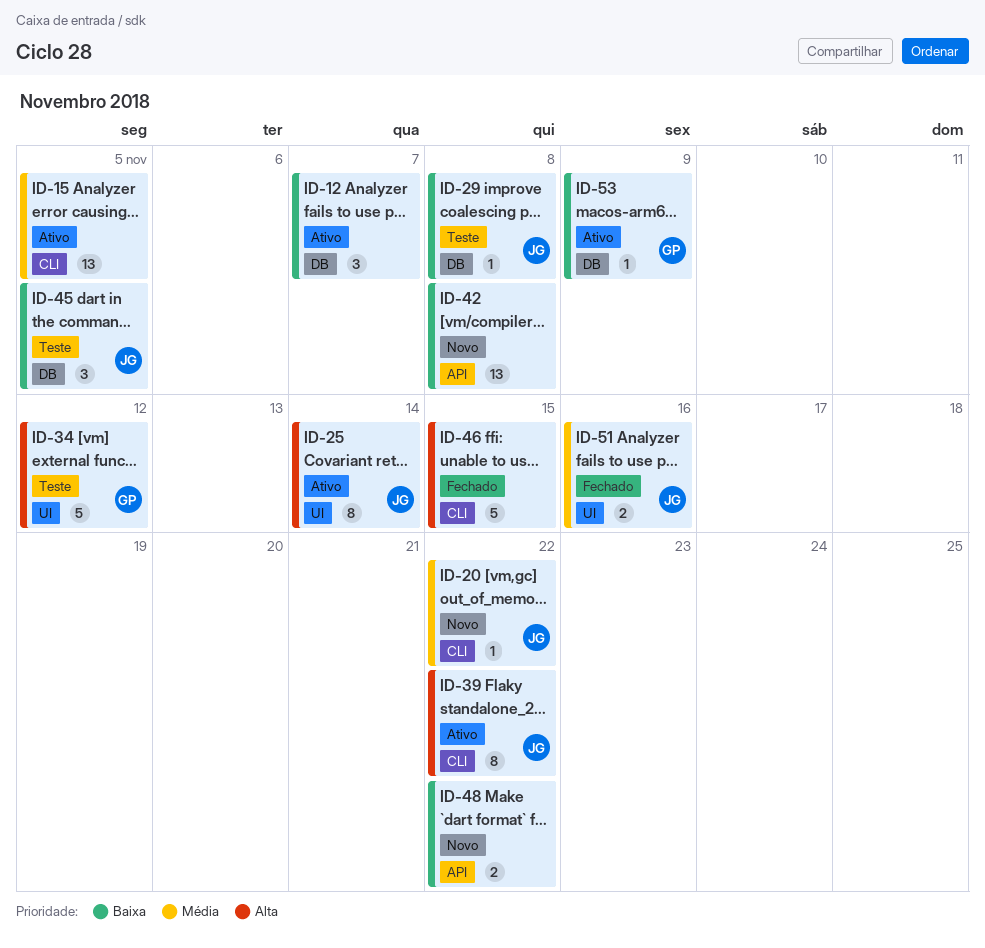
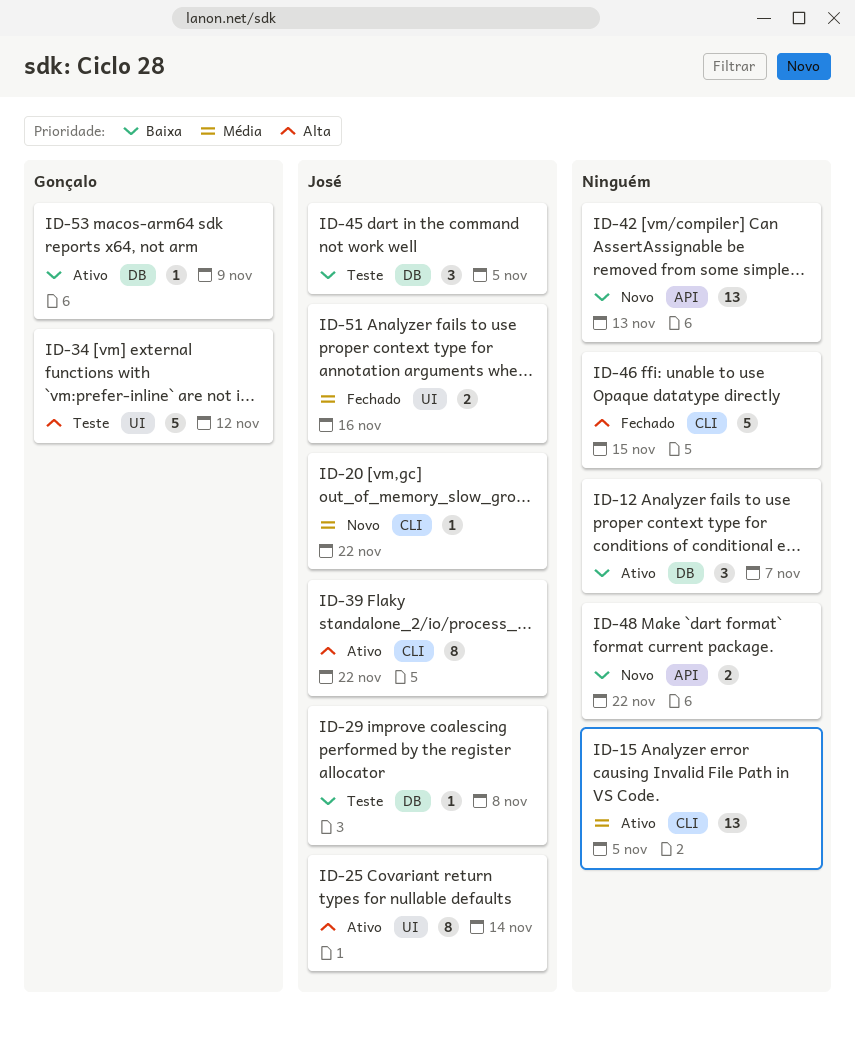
ID-42, due: Nov 8 -> Nov 13

